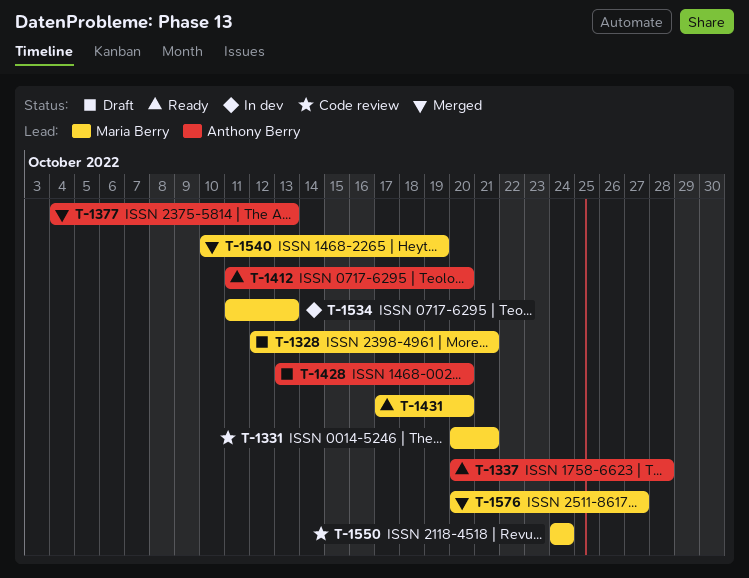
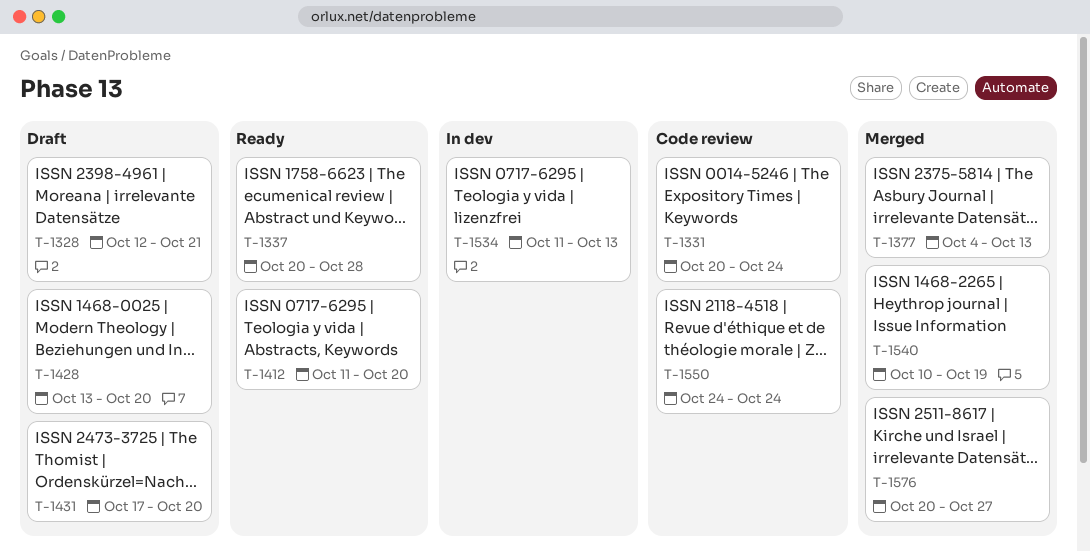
T-1331, due: Oct 21 -> Oct 24
T-1431, status: Ready -> Draft

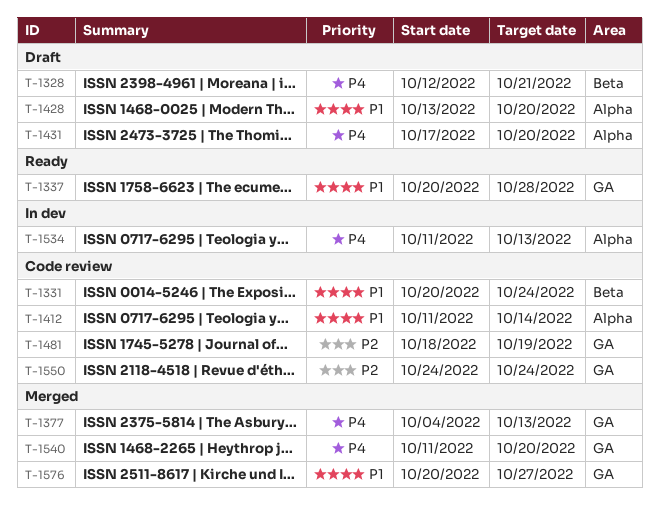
T-1412, status: Ready -> Code review
T-1412, due: Oct 20 -> Oct 14
T-1481: none -> present
T-1540, start: Oct 10 -> Oct 11
T-1540, due: Oct 19 -> Oct 20

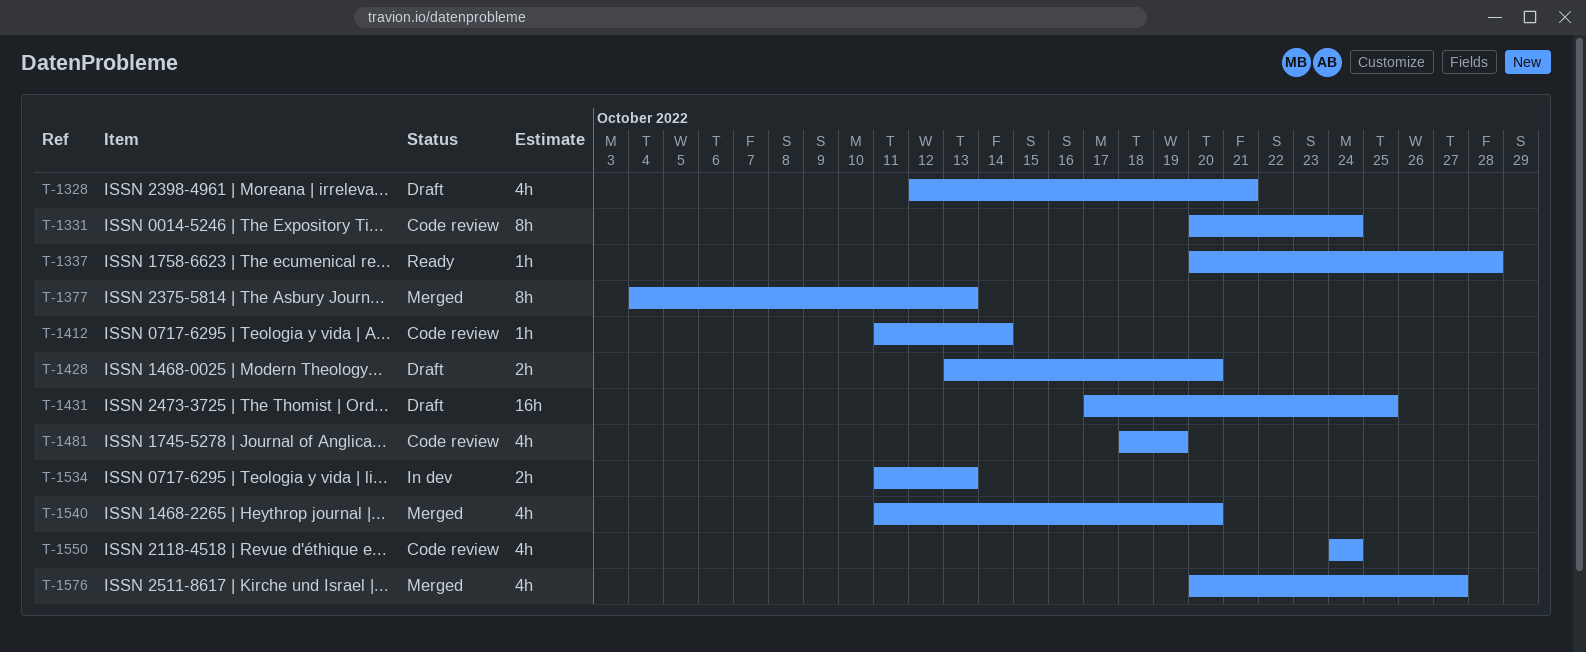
T-1431, due: Oct 20 -> Oct 25

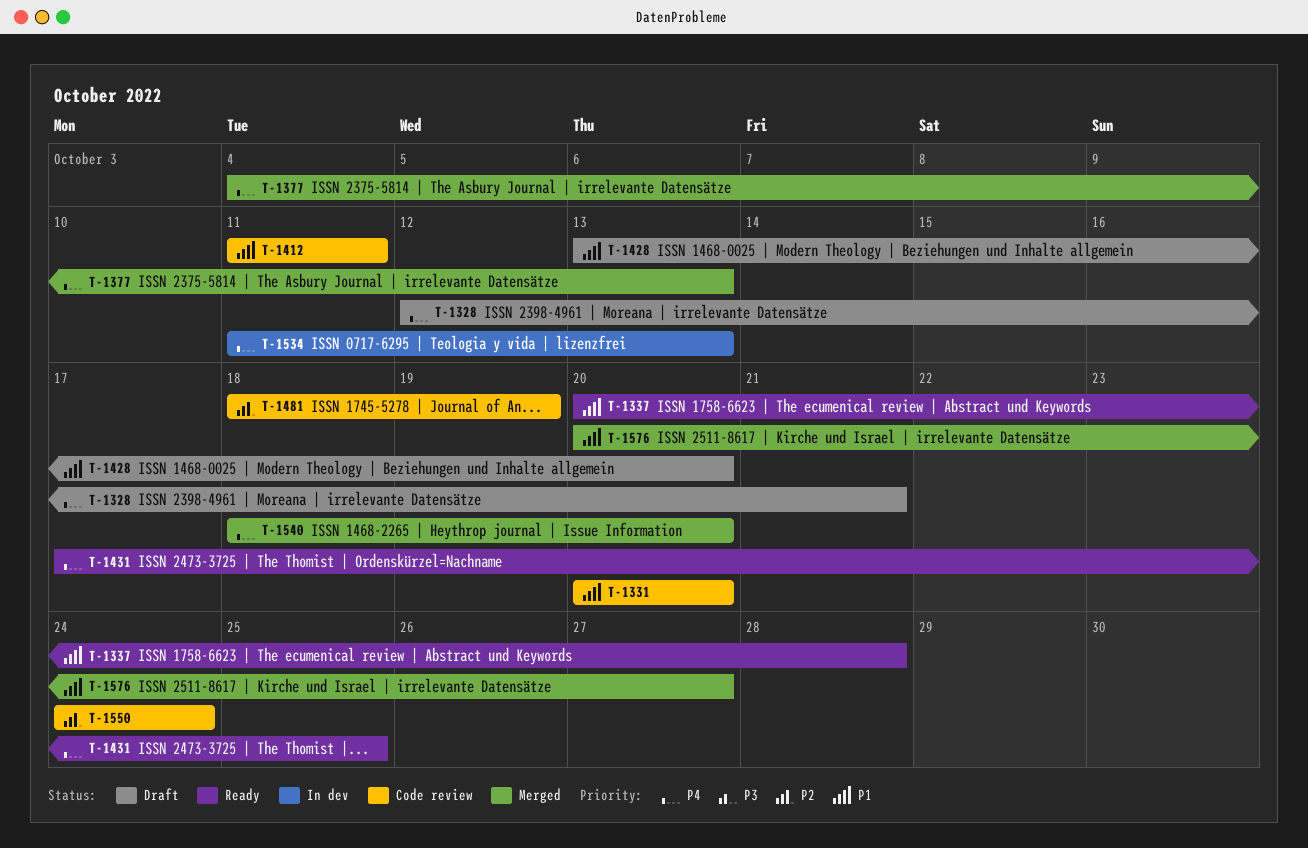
T-1331, due: Oct 24 -> Oct 20
T-1412, due: Oct 14 -> Oct 11
T-1431, status: Draft -> Ready
T-1540, start: Oct 11 -> Oct 18

